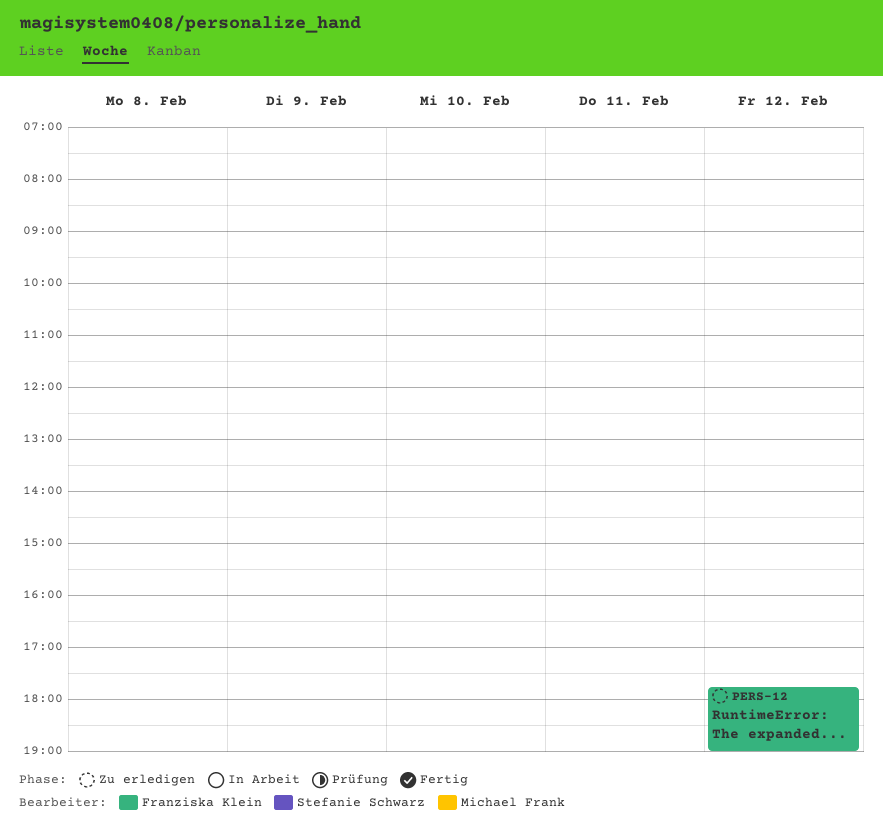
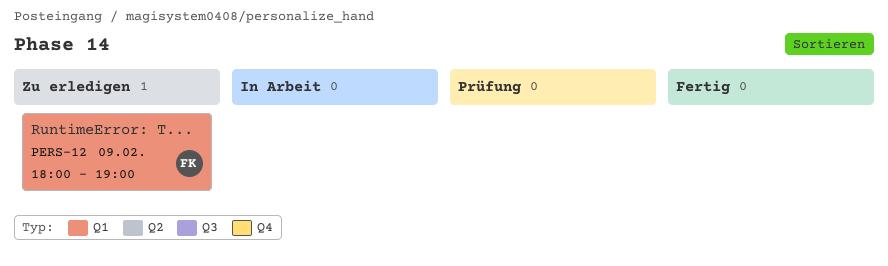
PERS-12, day: Feb 12 -> Feb 9
PERS-12, begins: 17:45 -> 18:00

